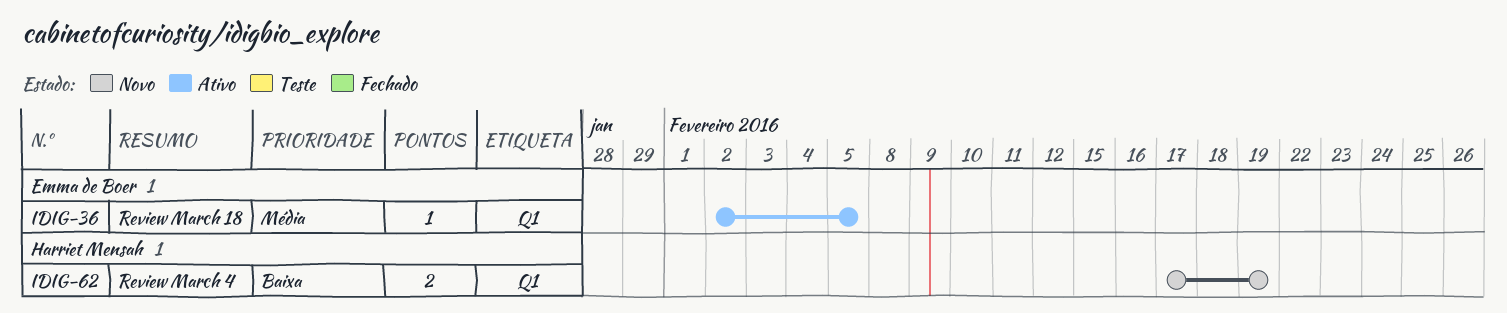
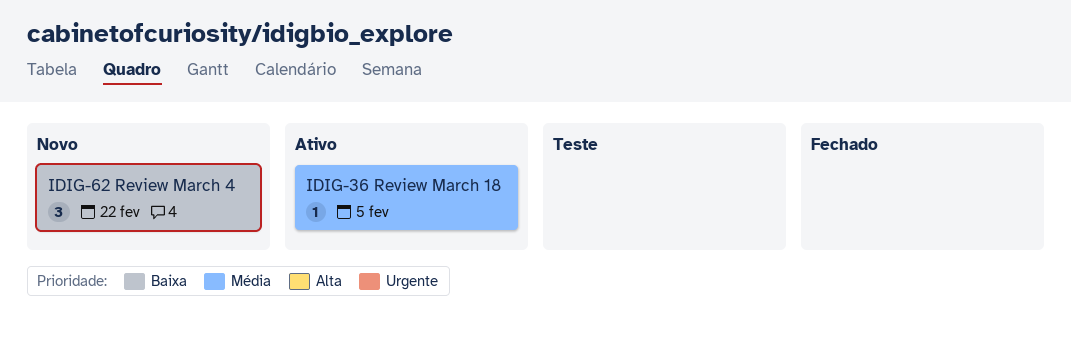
IDIG-62, estimate: 2 -> 3
IDIG-62, due: Feb 19 -> Feb 22

